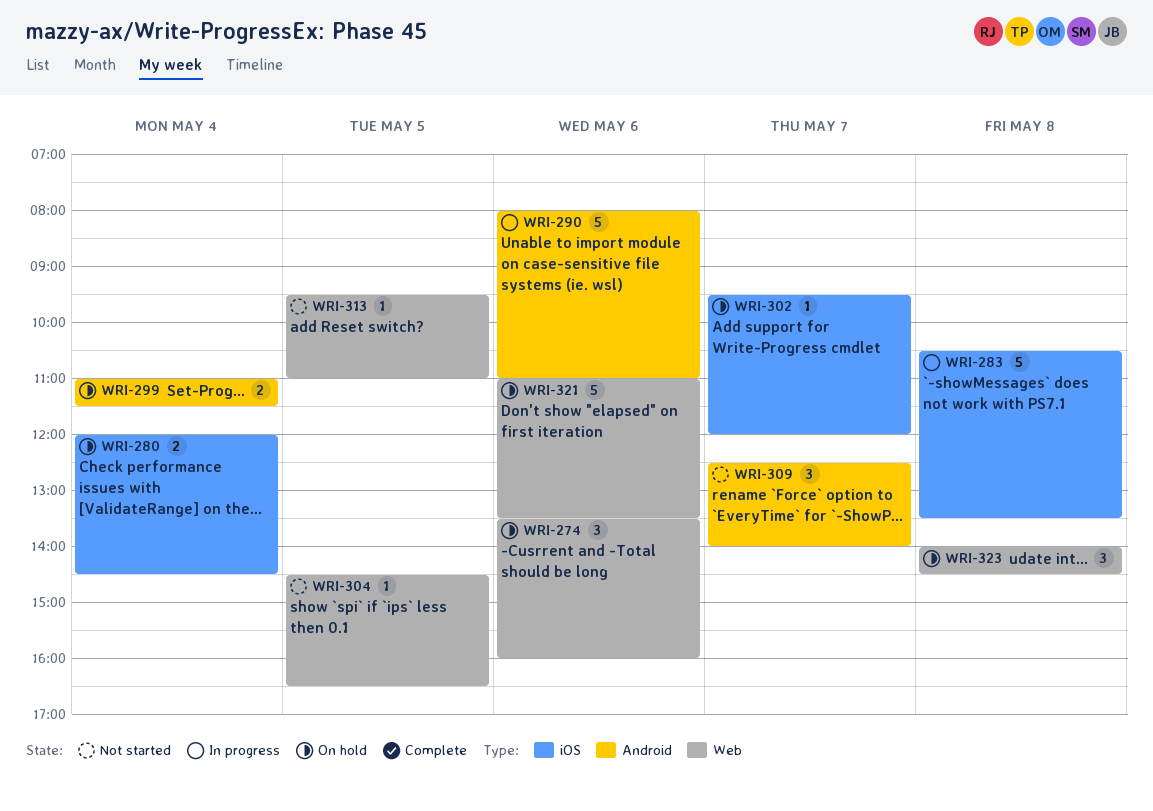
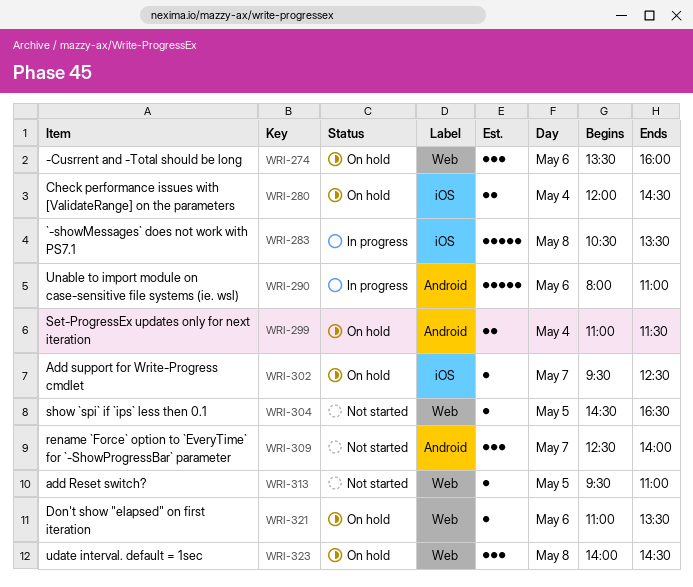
WRI-302, ends: 12:00 -> 12:30
WRI-321, estimate: 5 -> 1

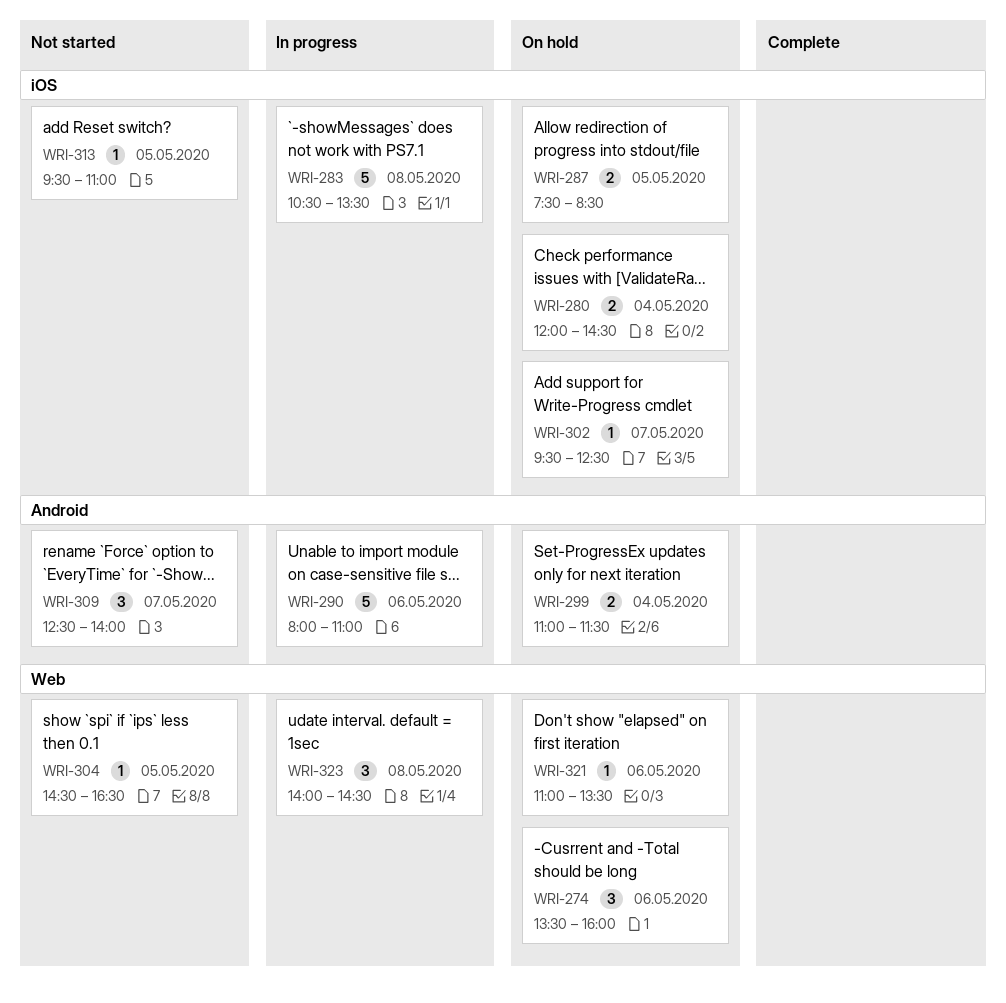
WRI-287: none -> present
WRI-313, label: Web -> iOS
WRI-323, status: On hold -> In progress

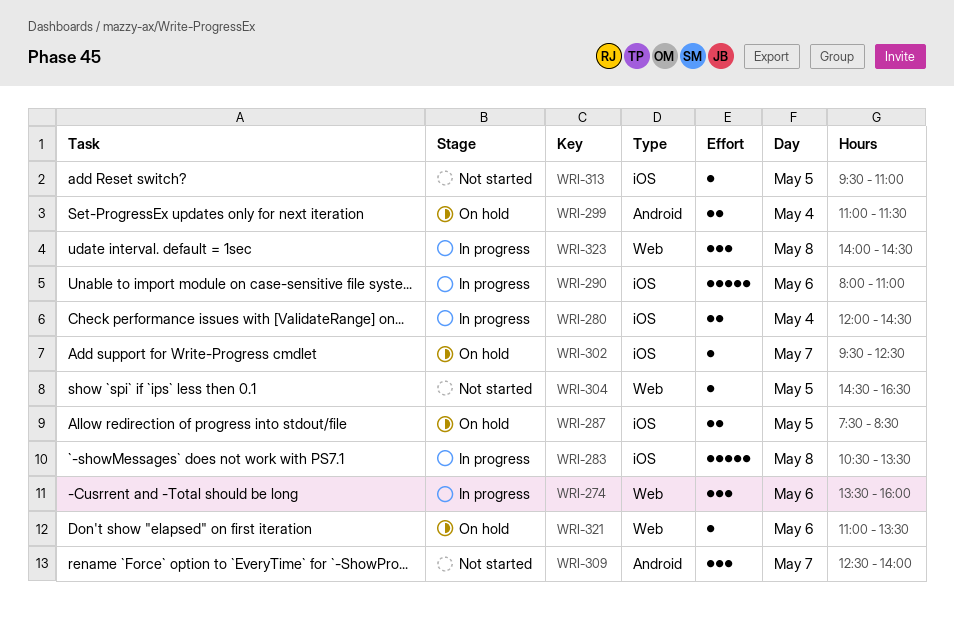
WRI-274, status: On hold -> In progress
WRI-280, status: On hold -> In progress
WRI-290, label: Android -> iOS

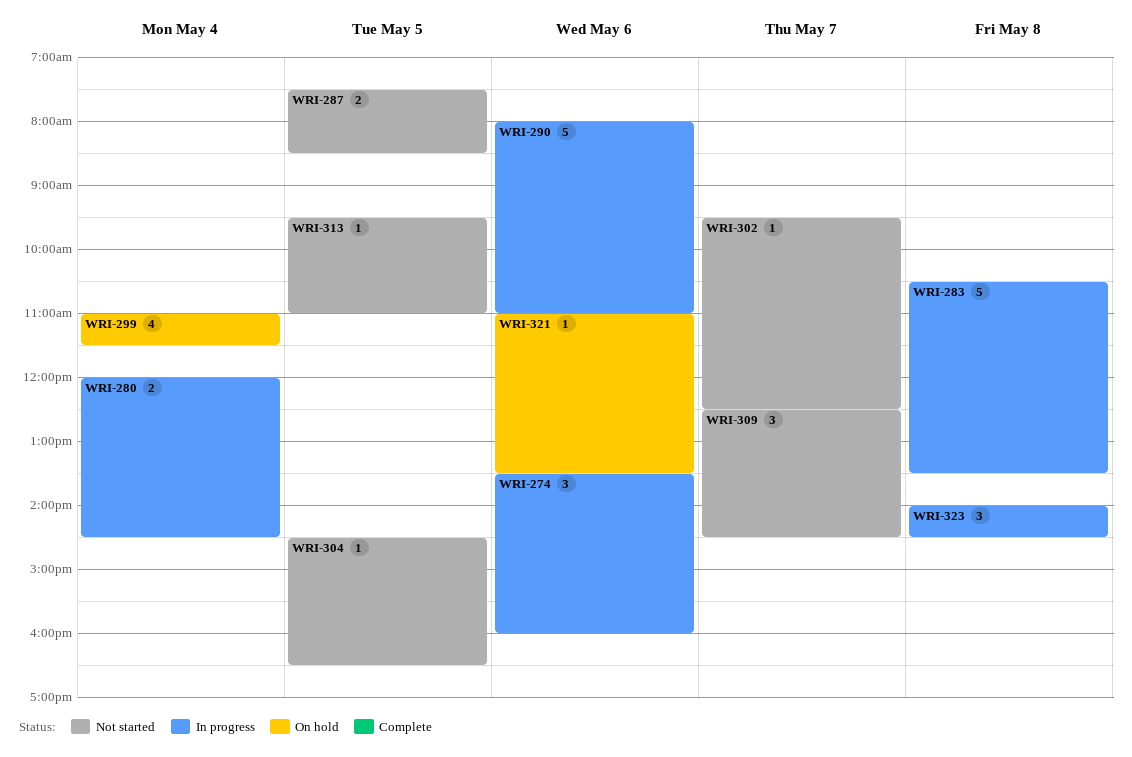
WRI-287, status: On hold -> Not started
WRI-299, estimate: 2 -> 4
WRI-302, status: On hold -> Not started
WRI-309, ends: 14:00 -> 14:30

